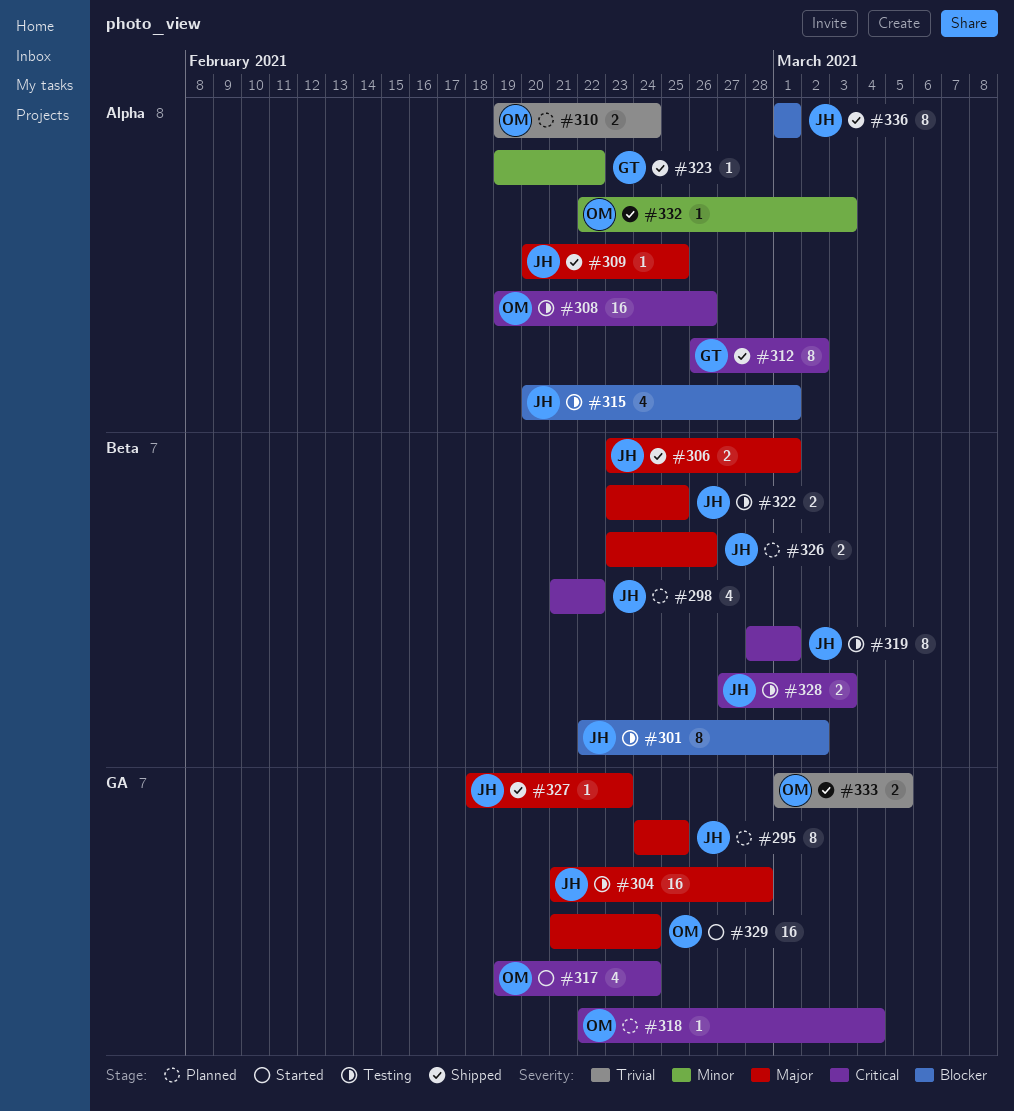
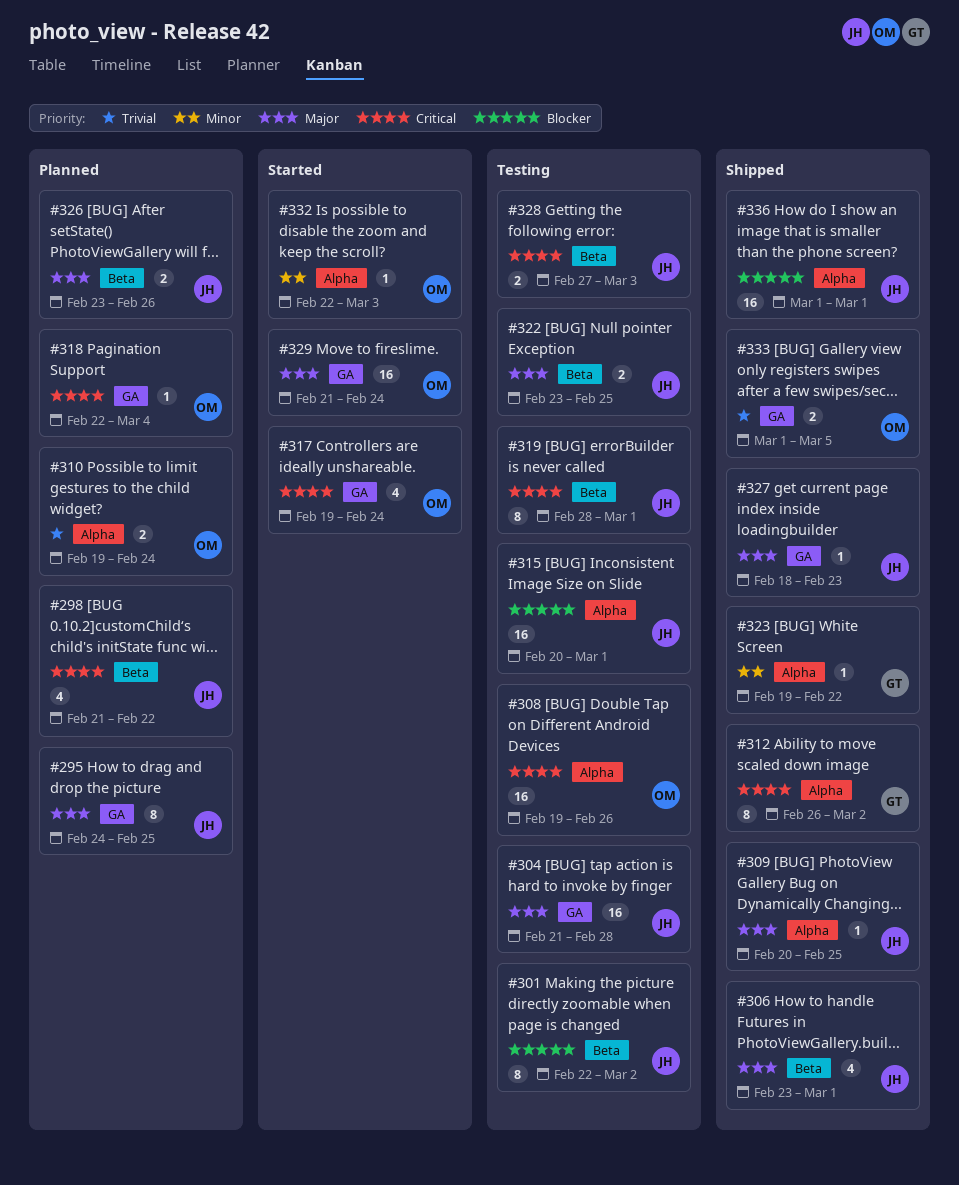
#306, estimate: 2 -> 4
#315, estimate: 4 -> 16
#332, status: Shipped -> Started
#336, estimate: 8 -> 16

